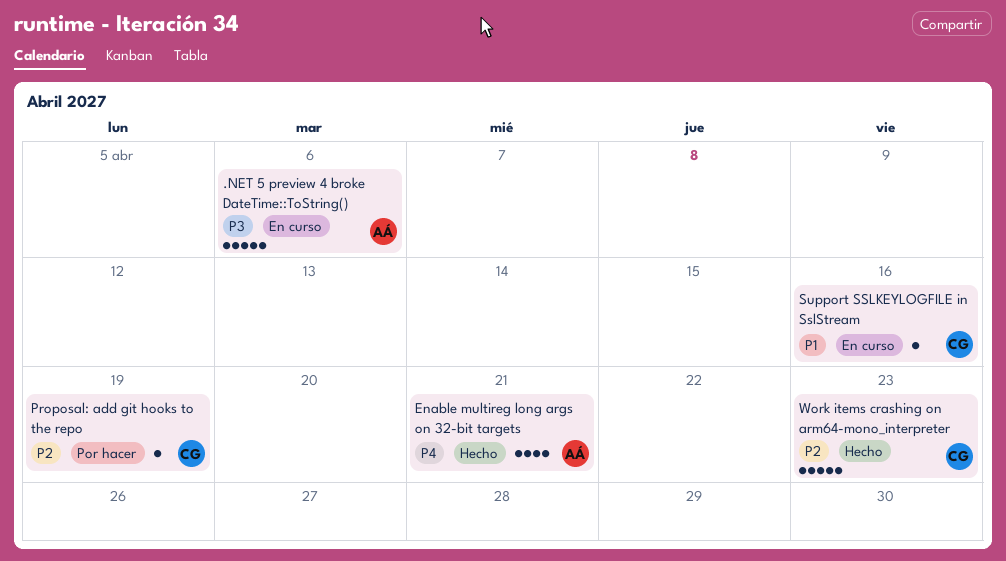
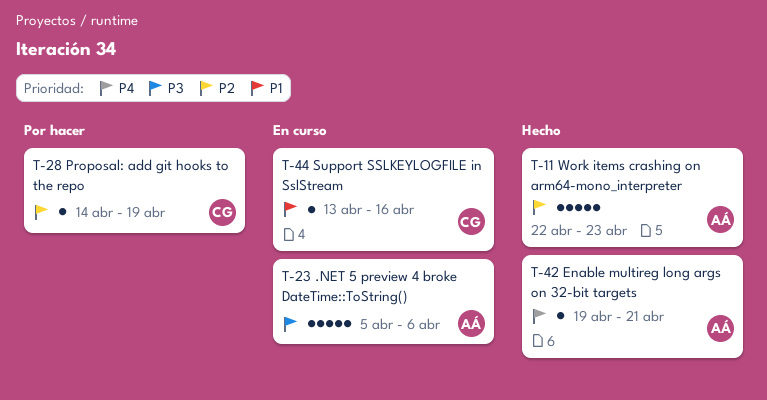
Enable multireg long args on 32-bit targets, estimate: 4 -> 1
Work items crashing on arm64-mono_interpreter, owner: CG -> AÁ

